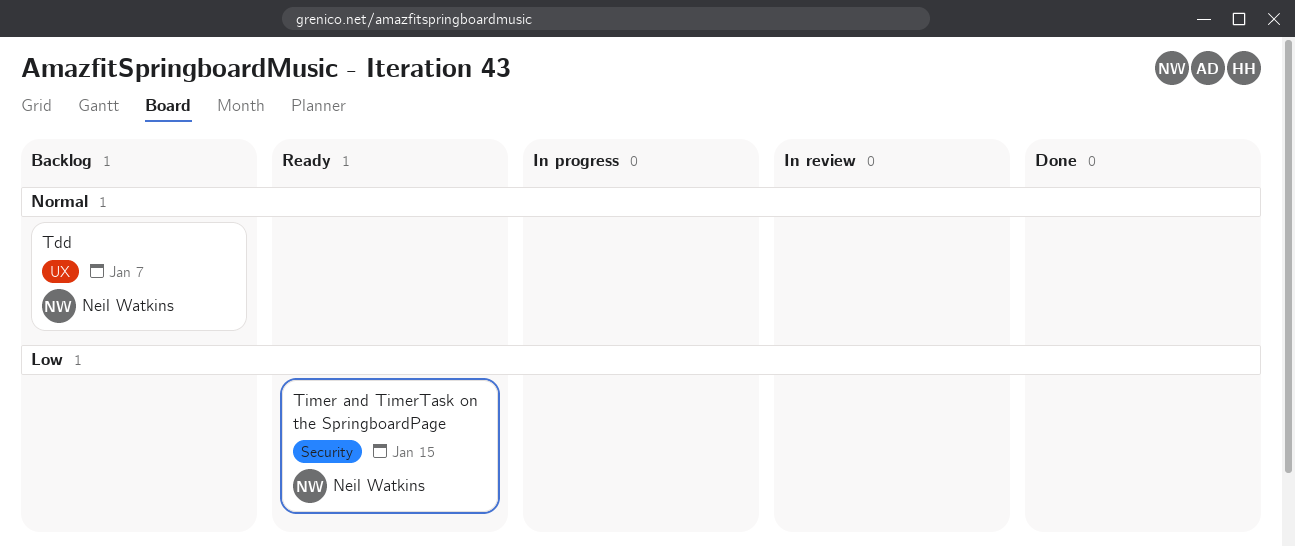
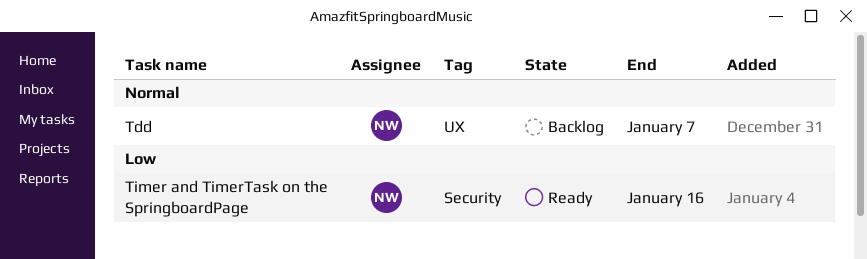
Timer and TimerTask on the SpringboardPage, due: Jan 15 -> Jan 16

